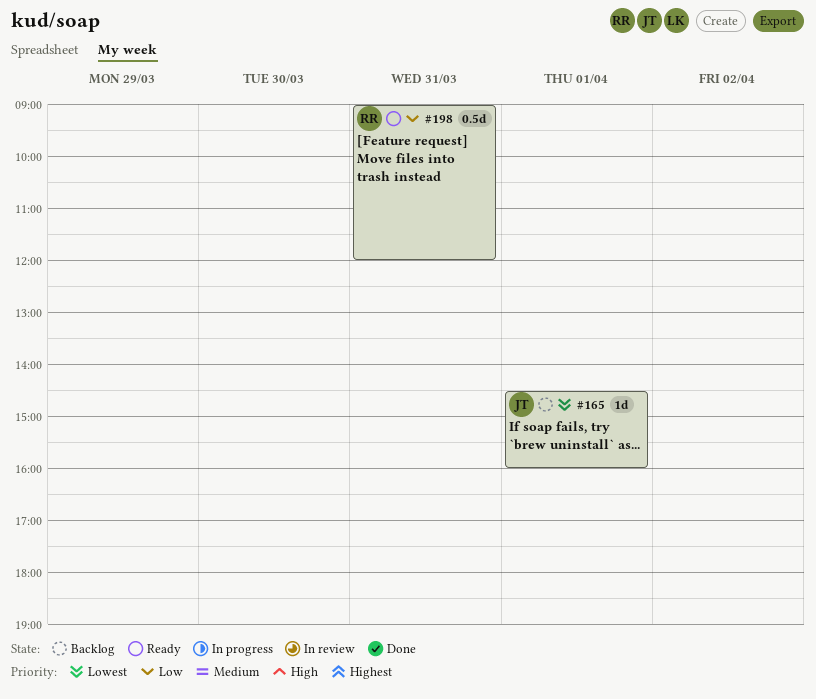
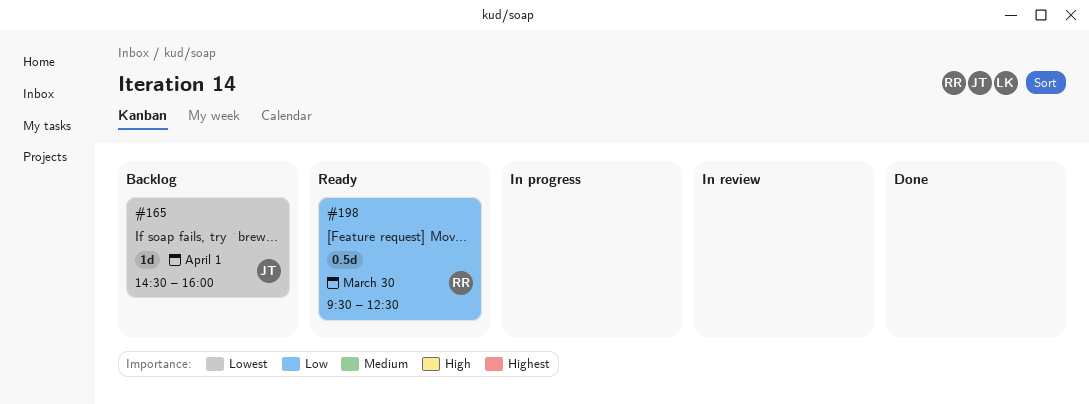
#198, day: Mar 31 -> Mar 30
#198, begins: 09:00 -> 09:30
#198, ends: 12:00 -> 12:30

